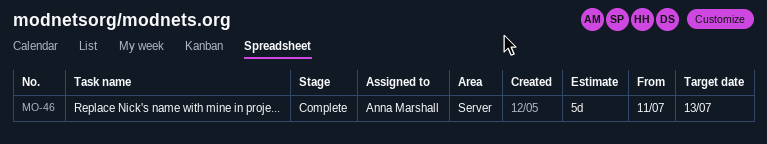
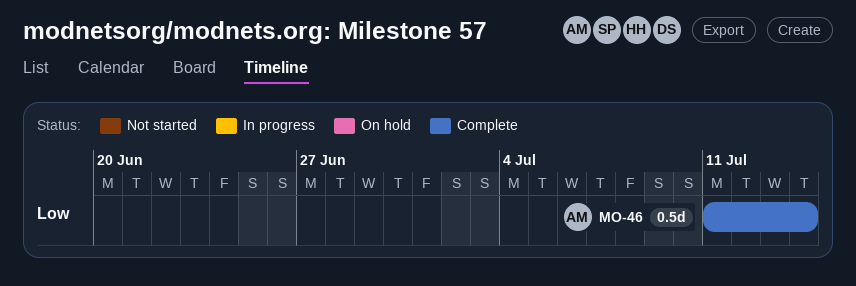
MO-46, estimate: 5d -> 0.5d
MO-46, due: Jul 13 -> Jul 14

